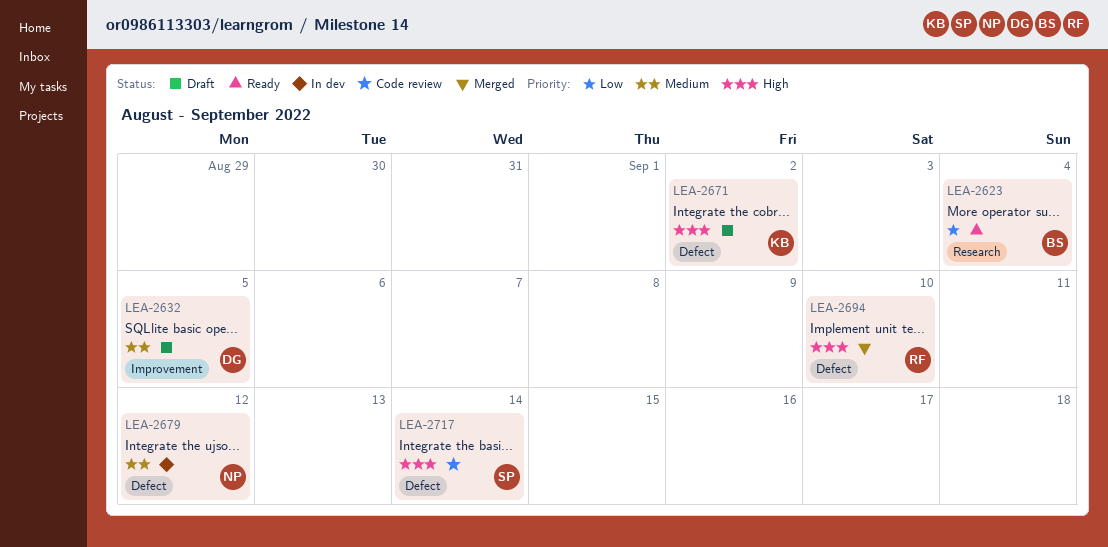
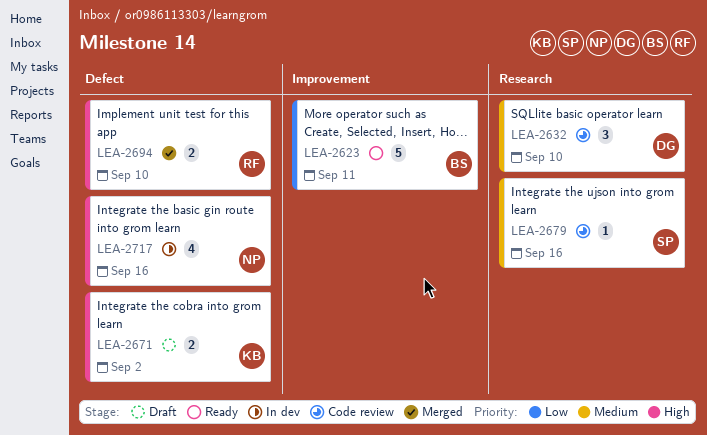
LEA-2623, label: Research -> Improvement
LEA-2623, due: Sep 4 -> Sep 11
LEA-2632, status: Draft -> Code review
LEA-2632, label: Improvement -> Research
LEA-2632, due: Sep 5 -> Sep 10
LEA-2679, status: In dev -> Code review
LEA-2679, owner: NP -> SP
LEA-2679, label: Defect -> Research
LEA-2679, due: Sep 12 -> Sep 16
LEA-2717, status: Code review -> In dev
LEA-2717, owner: SP -> NP
LEA-2717, due: Sep 14 -> Sep 16

